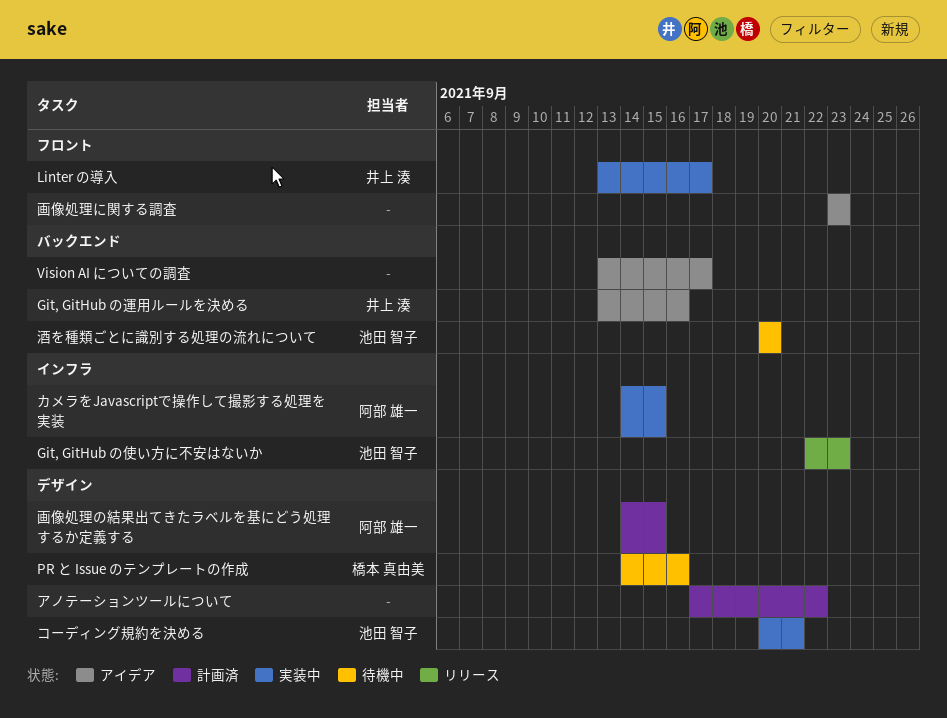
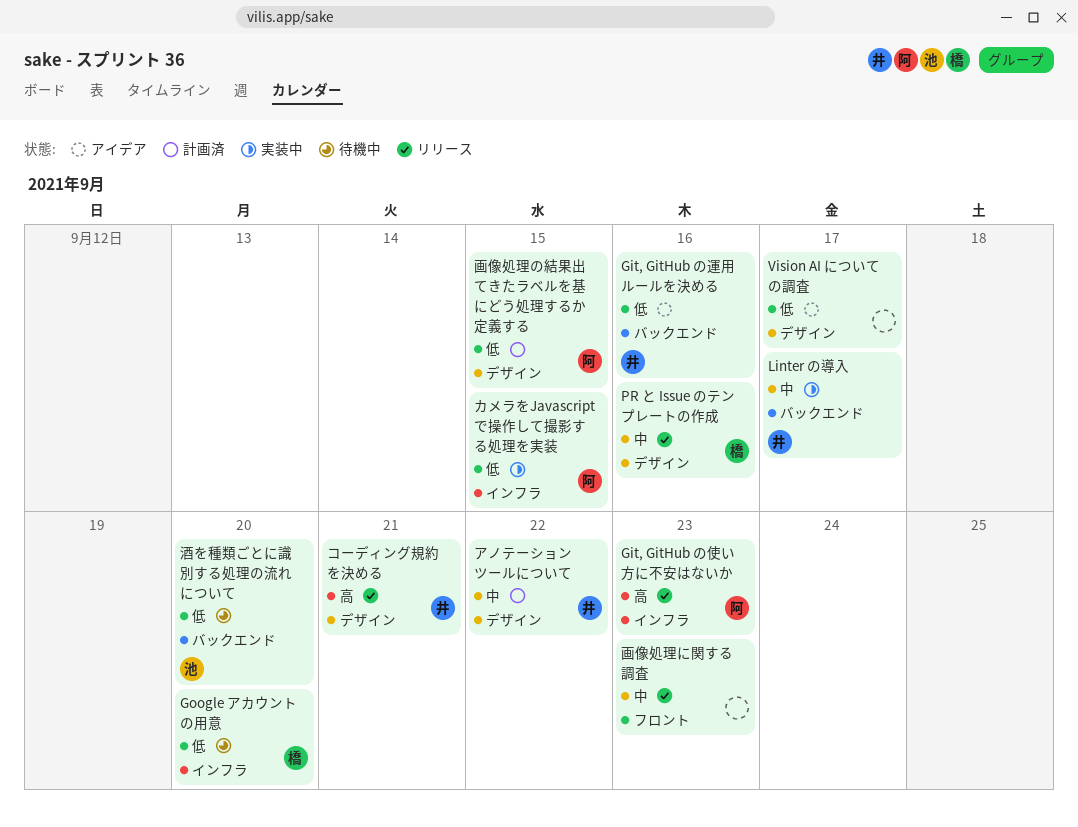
Git, GitHub の使い方に不安はないか, owner: 池田 智子 -> 阿部 雄一
Google アカウントの用意: none -> present
Linter の導入, label: フロント -> バックエンド
PR と Issue のテンプレートの作成, status: 待機中 -> リリース
Vision AI についての調査, label: バックエンド -> デザイン
アノテーションツールについて, owner: none -> 井上 湊
コーディング規約を決める, status: 実装中 -> リリース
コーディング規約を決める, owner: 池田 智子 -> 井上 湊
画像処理に関する調査, status: アイデア -> リリース

